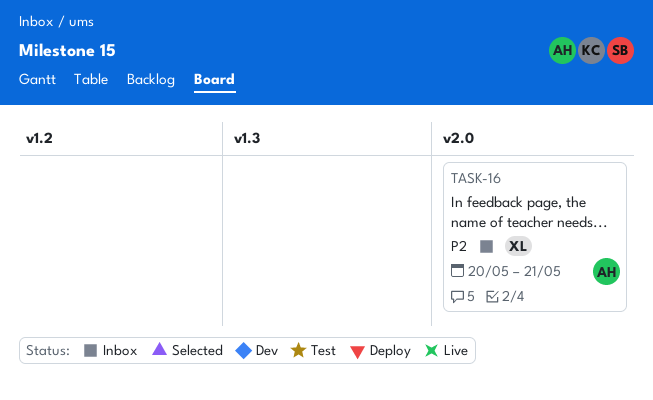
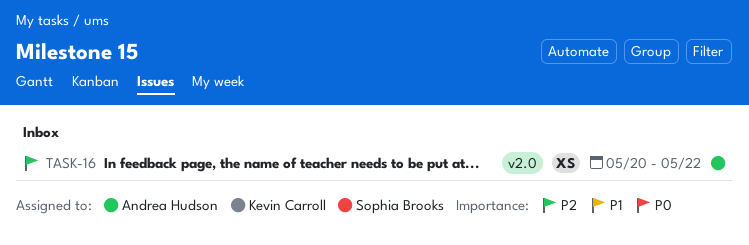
TASK-16, estimate: XL -> XS
TASK-16, due: May 21 -> May 22

